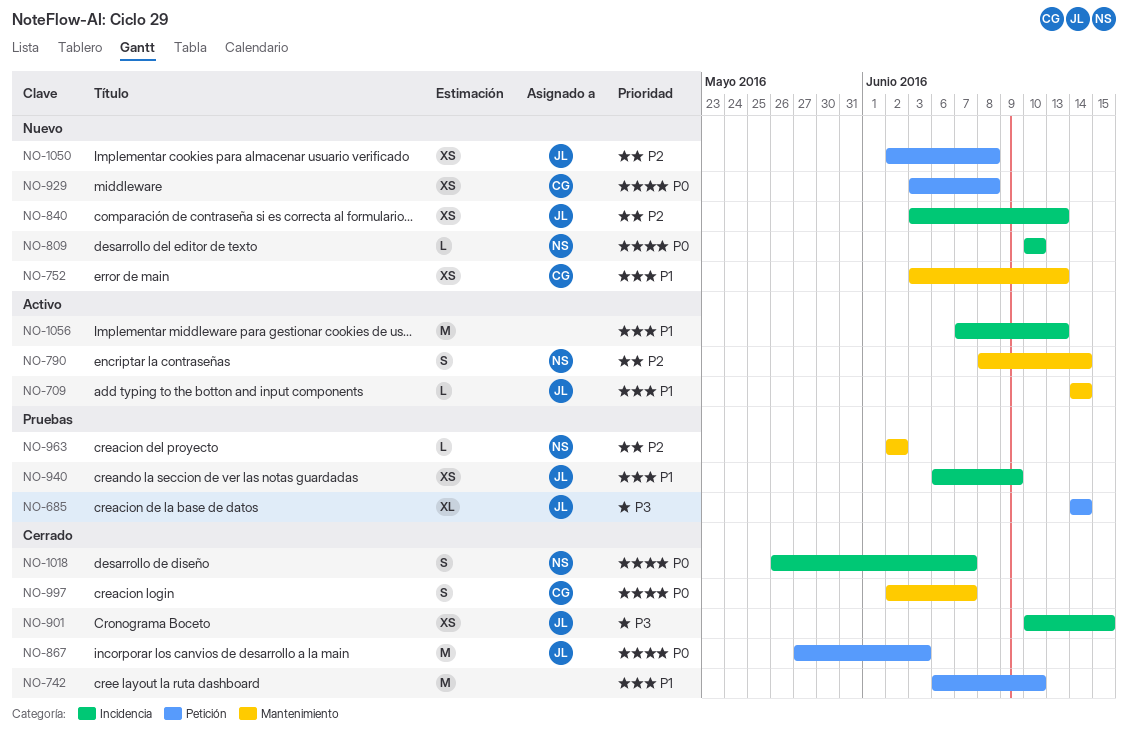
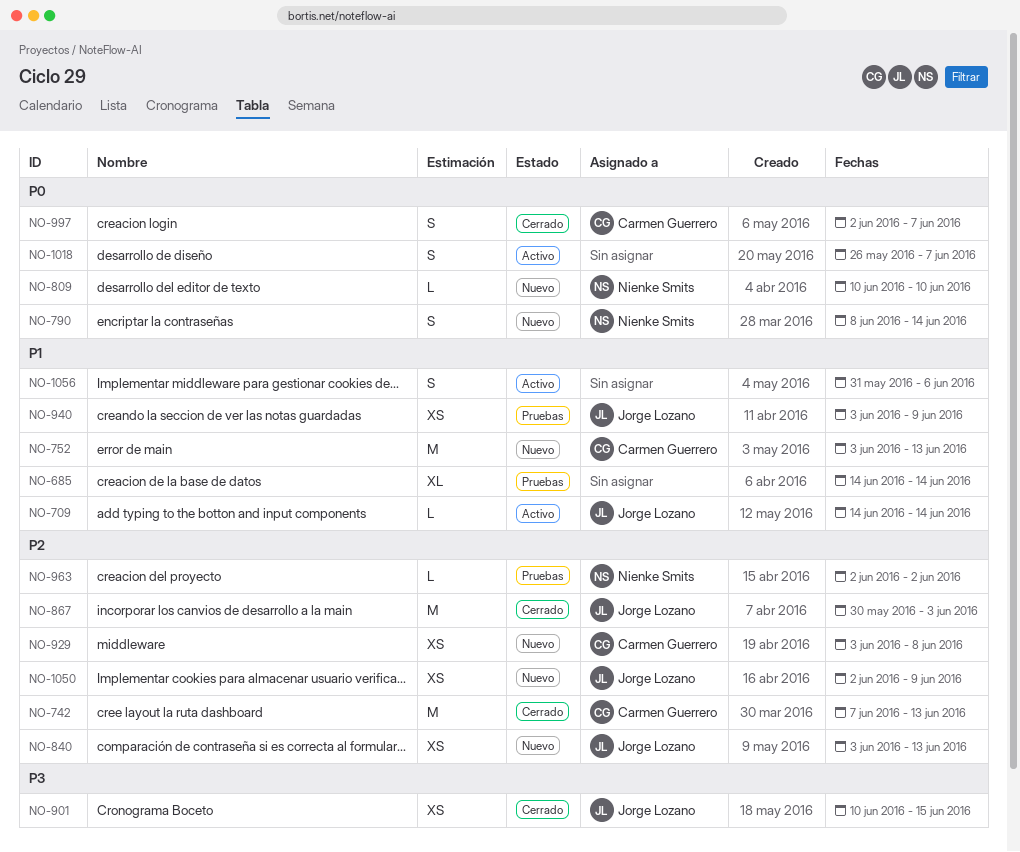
NO-685, owner: Jorge Lozano -> none
NO-685, priority: P3 -> P1
NO-742, owner: none -> Carmen Guerrero
NO-742, priority: P1 -> P2
NO-742, start: Jun 6 -> Jun 7
NO-742, due: Jun 10 -> Jun 13
NO-752, estimate: XS -> M
NO-790, status: Activo -> Nuevo
NO-790, priority: P2 -> P0
NO-867, priority: P0 -> P2
NO-867, start: May 27 -> May 30
NO-929, priority: P0 -> P2
NO-940, start: Jun 6 -> Jun 3
NO-1018, status: Cerrado -> Activo
NO-1018, owner: Nienke Smits -> none
NO-1050, due: Jun 8 -> Jun 9
NO-1056, estimate: M -> S
NO-1056, start: Jun 7 -> May 31
NO-1056, due: Jun 13 -> Jun 6

